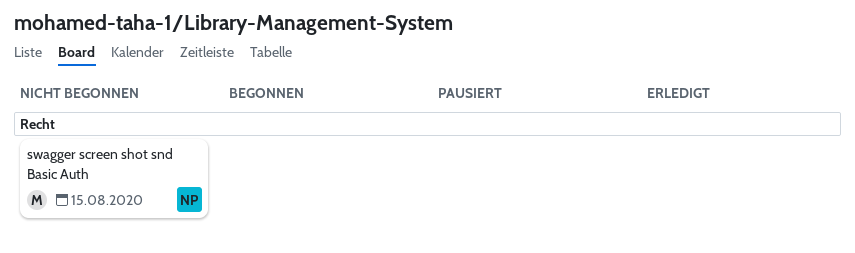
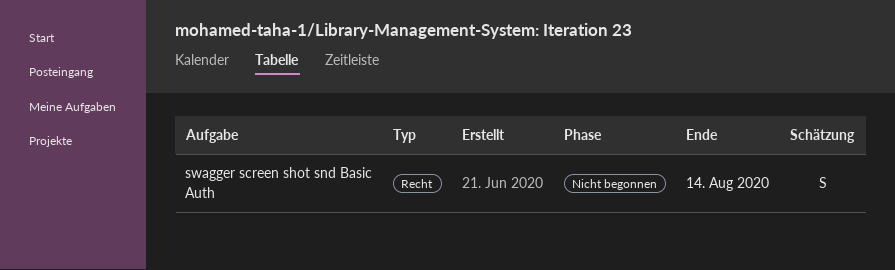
swagger screen shot snd Basic Auth, estimate: M -> S
swagger screen shot snd Basic Auth, due: Aug 15 -> Aug 14

